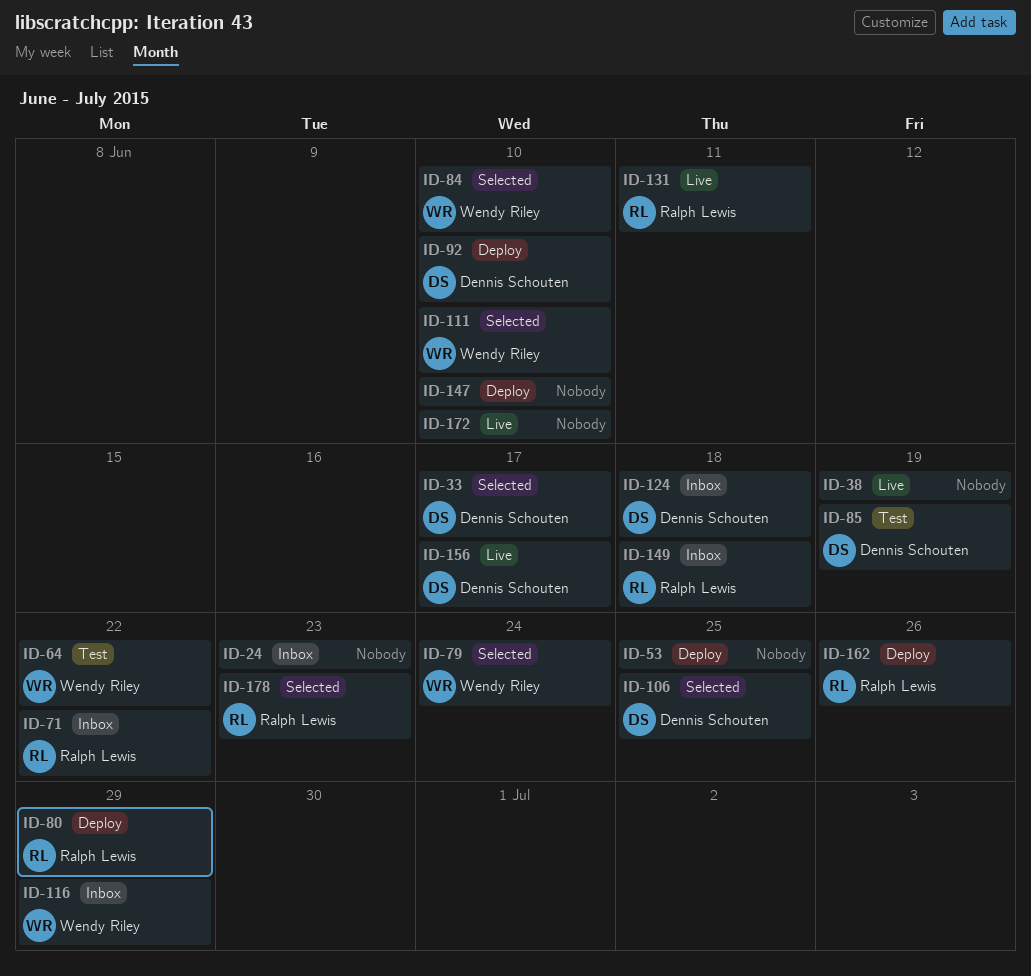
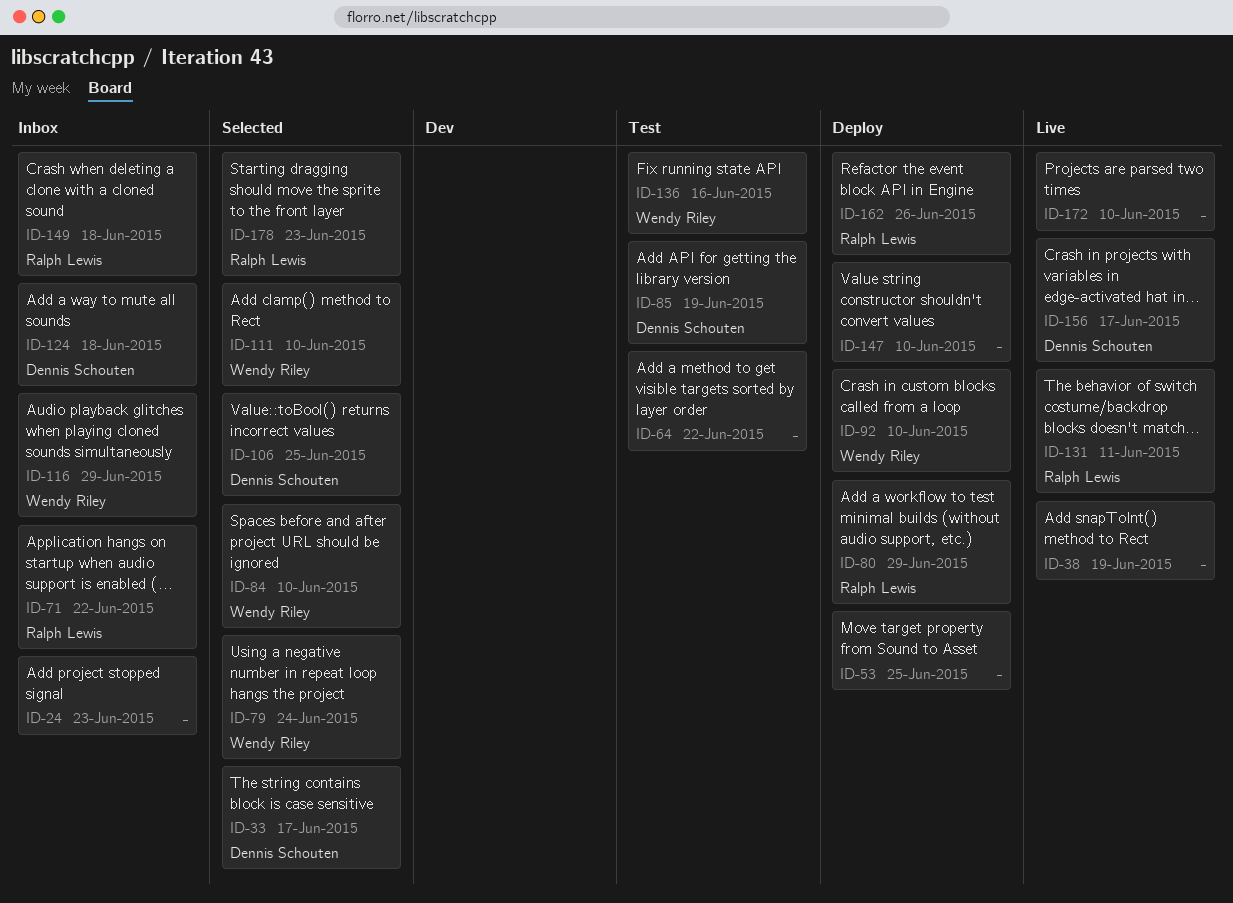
ID-64, owner: Wendy Riley -> none
ID-92, owner: Dennis Schouten -> Wendy Riley
ID-136: none -> present

